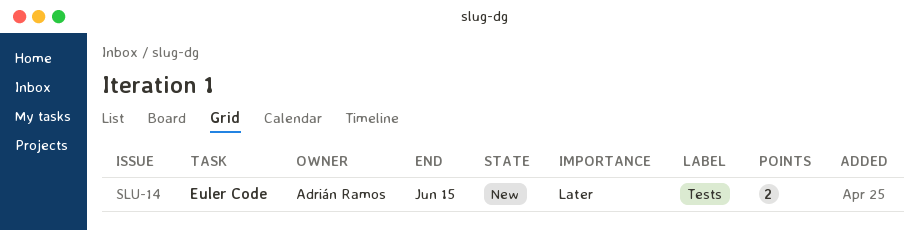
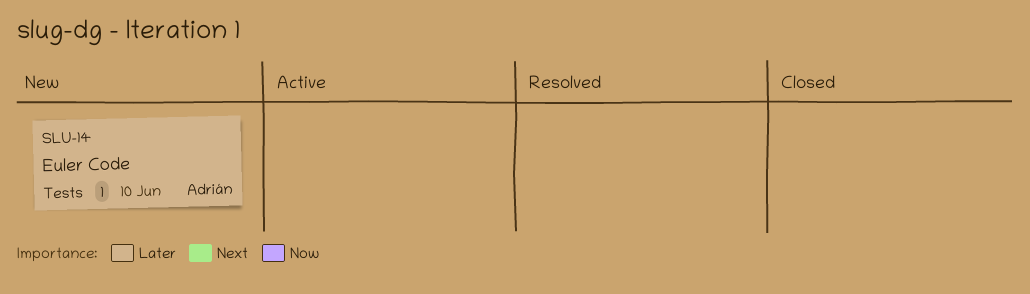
SLU-14, estimate: 2 -> 1
SLU-14, due: Jun 15 -> Jun 10

